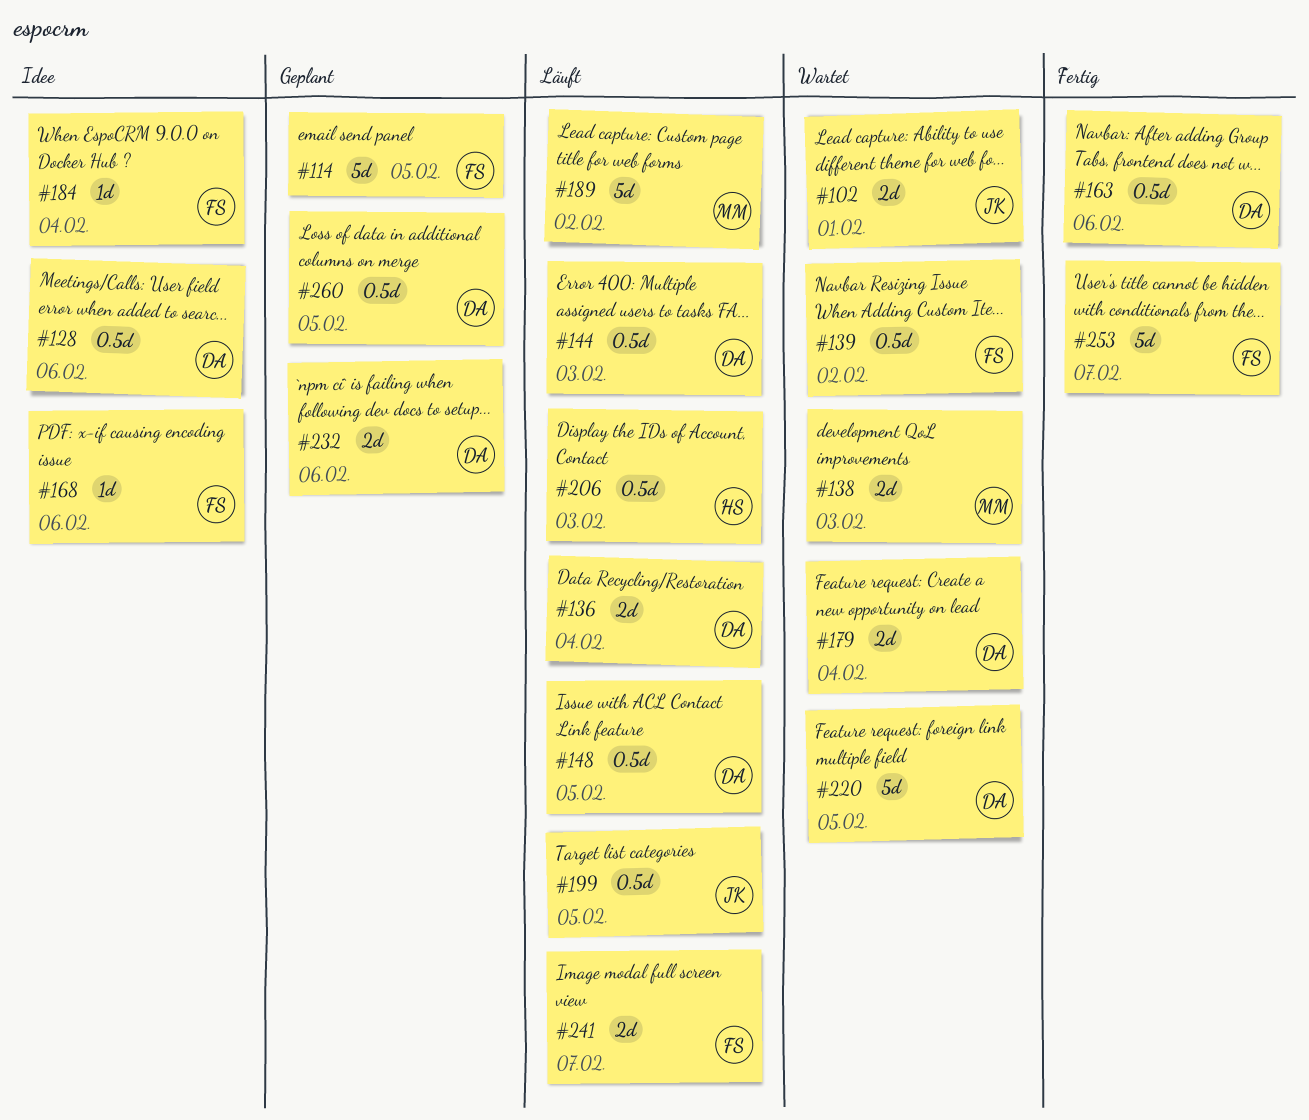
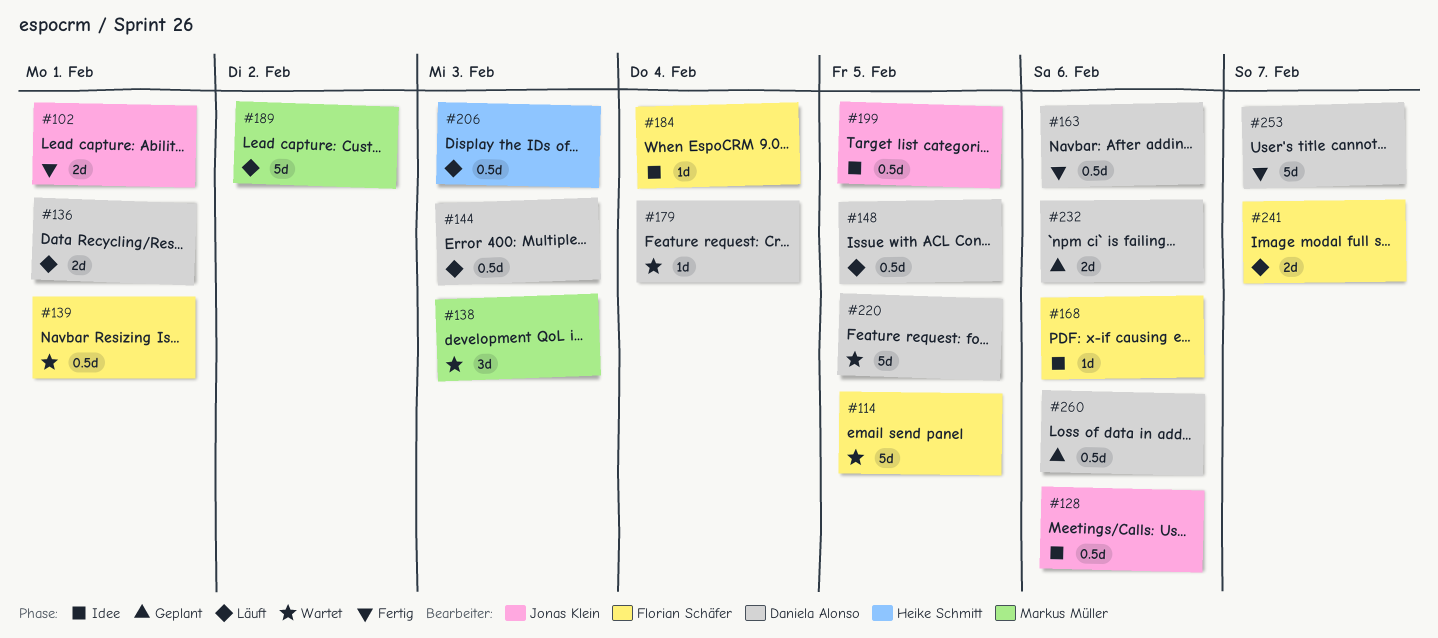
#102, status: Wartet -> Fertig
#114, status: Geplant -> Wartet
#128, owner: Daniela Alonso -> Jonas Klein
#136, due: Feb 4 -> Feb 1
#138, estimate: 2d -> 3d
#139, due: Feb 2 -> Feb 1
#179, estimate: 2d -> 1d
#199, status: Läuft -> Idee
#253, owner: Florian Schäfer -> Daniela Alonso
#260, due: Feb 5 -> Feb 6

